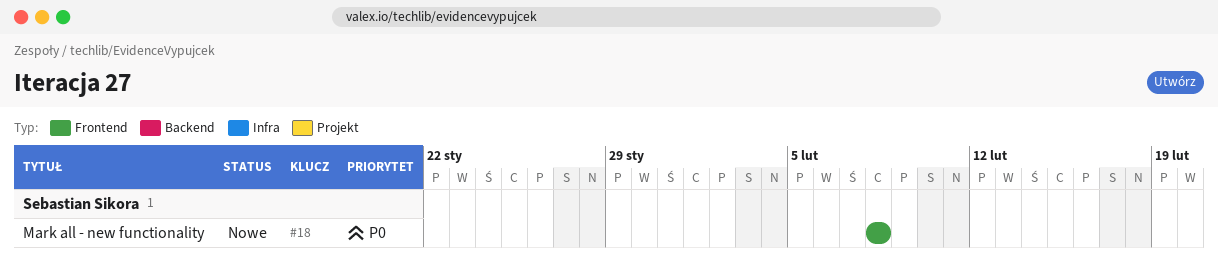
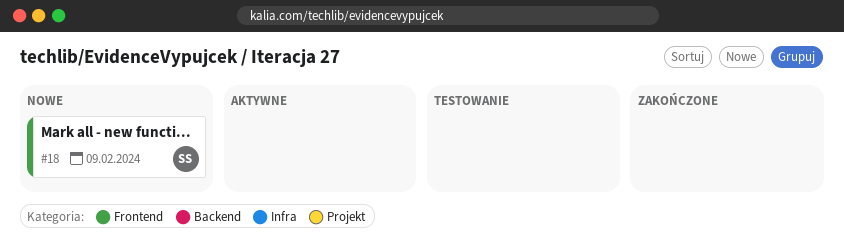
#18, due: Feb 8 -> Feb 9

